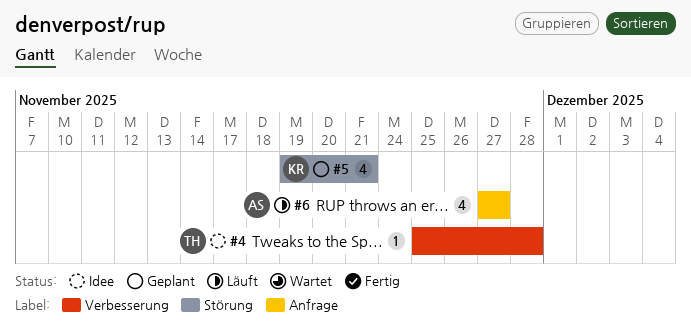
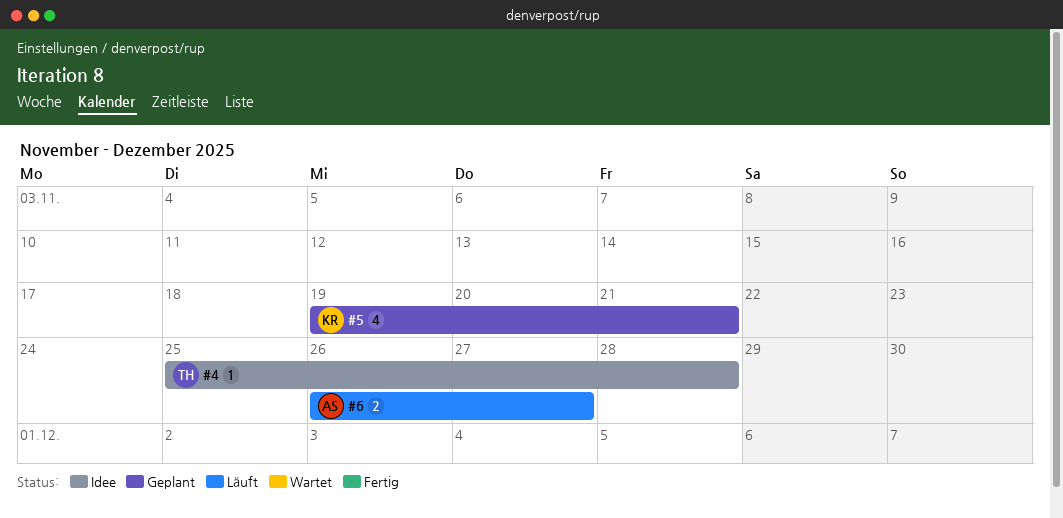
#6, estimate: 4 -> 2
#6, start: Nov 27 -> Nov 26

